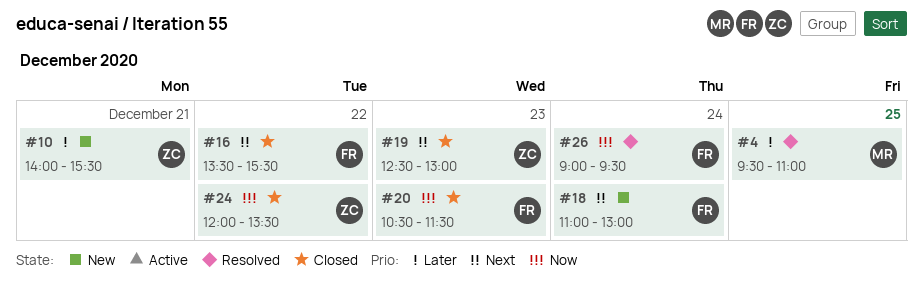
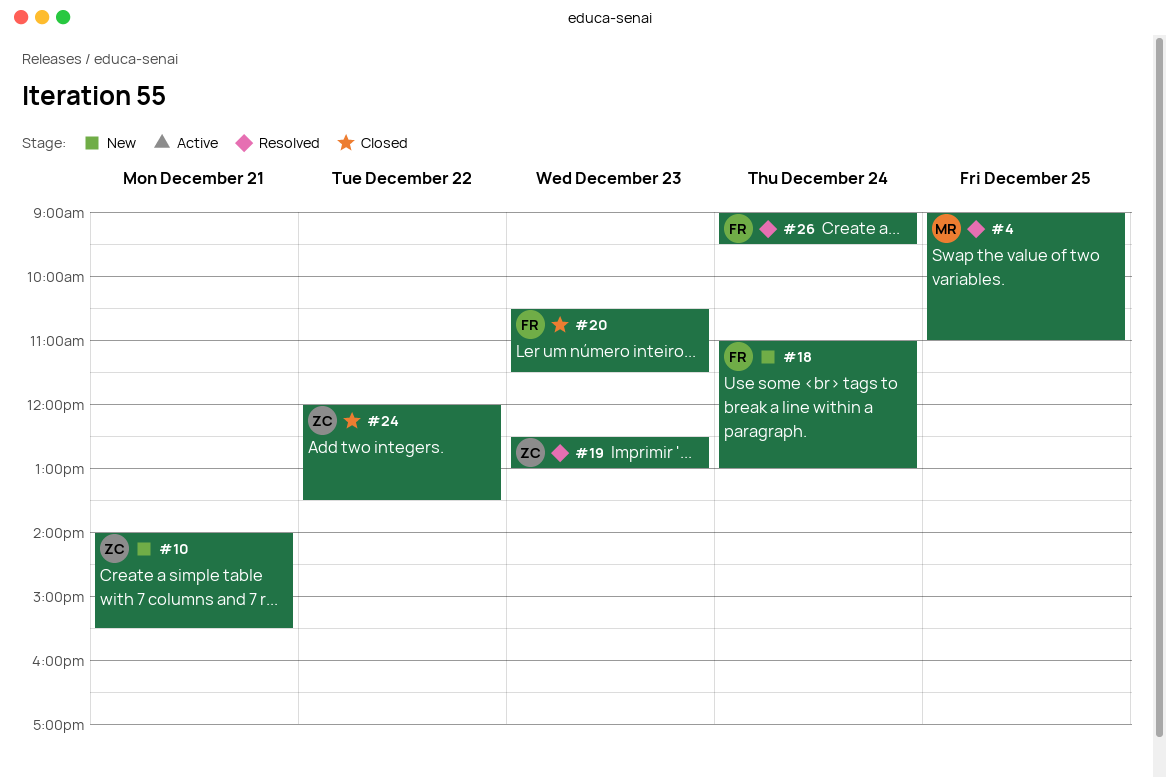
#4, begins: 09:30 -> 09:00
#16: present -> none
#19, status: Closed -> Resolved

